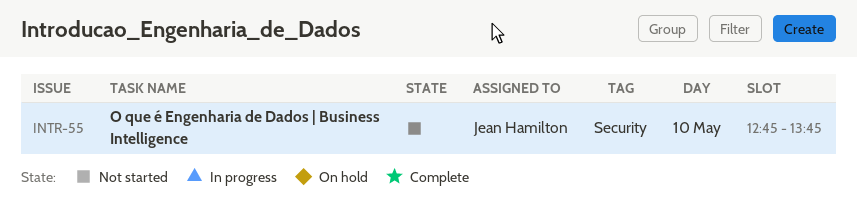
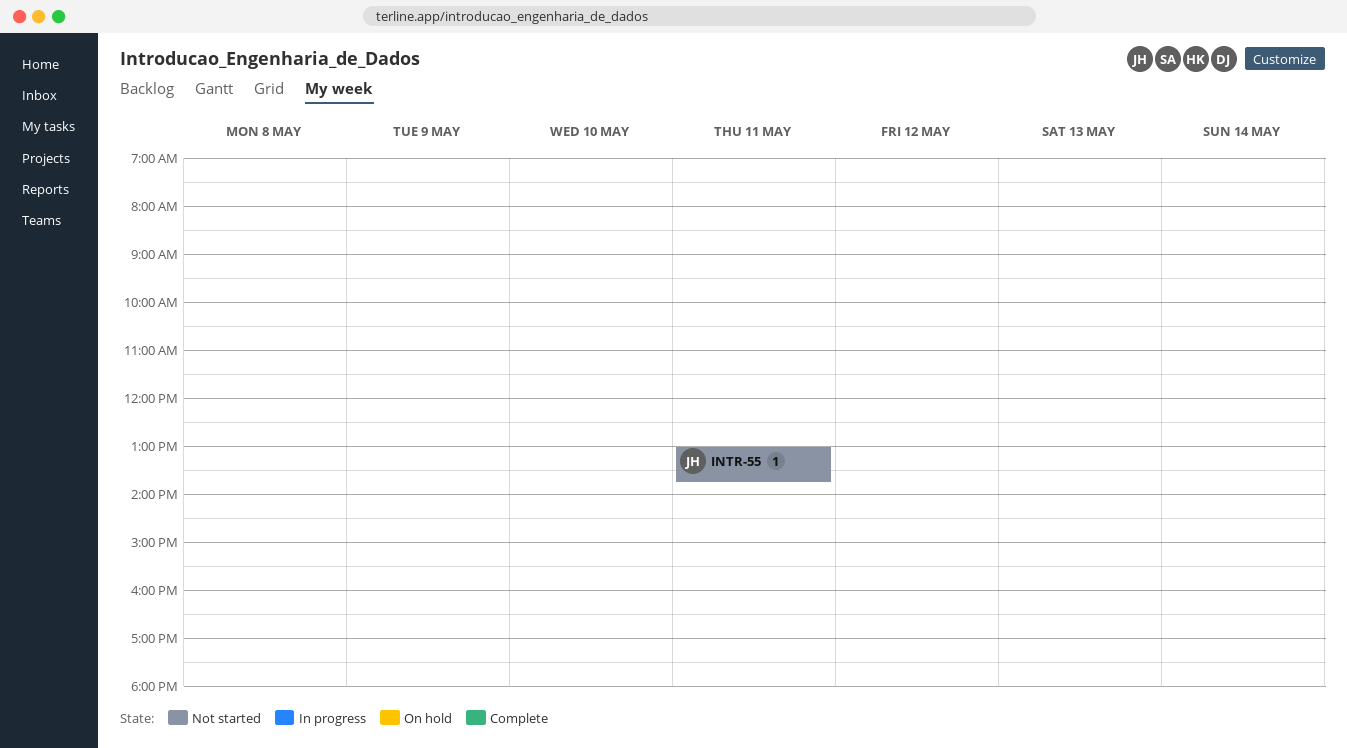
INTR-55, day: May 10 -> May 11
INTR-55, begins: 12:45 -> 13:00

